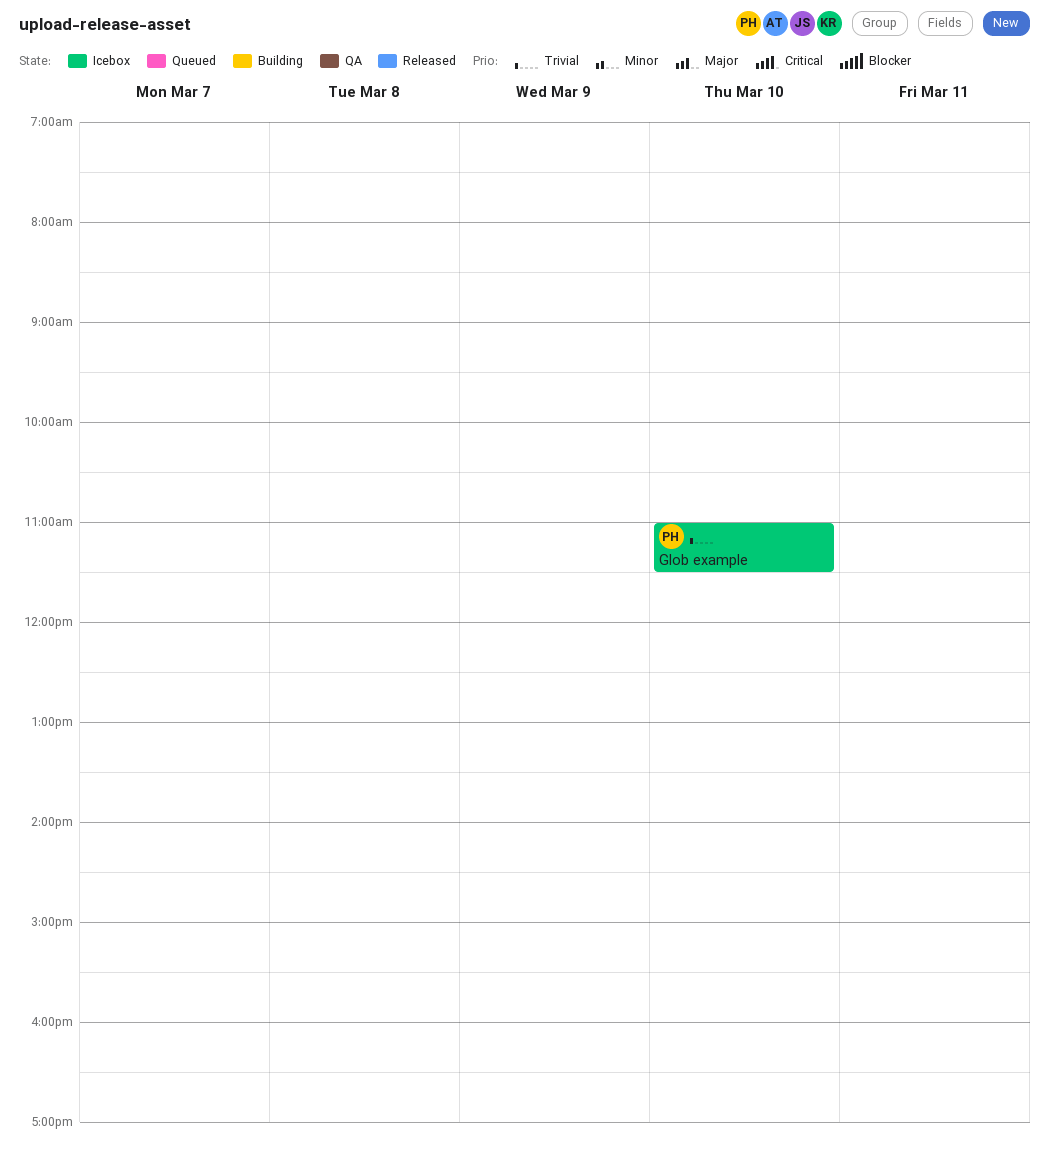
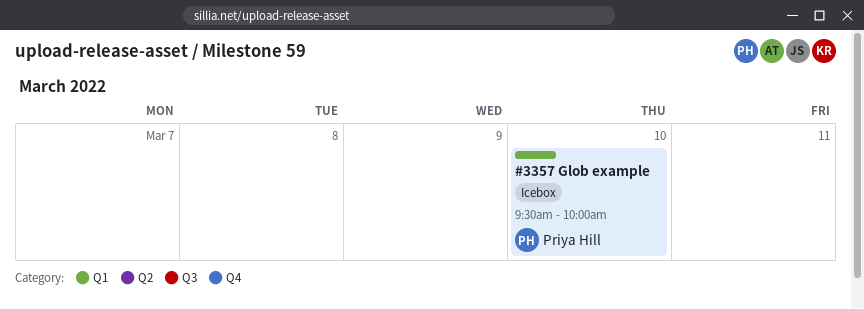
Glob example, begins: 11:00 -> 09:30
Glob example, ends: 11:30 -> 10:00

